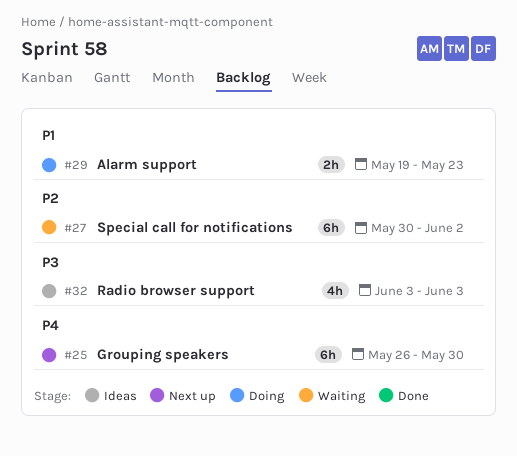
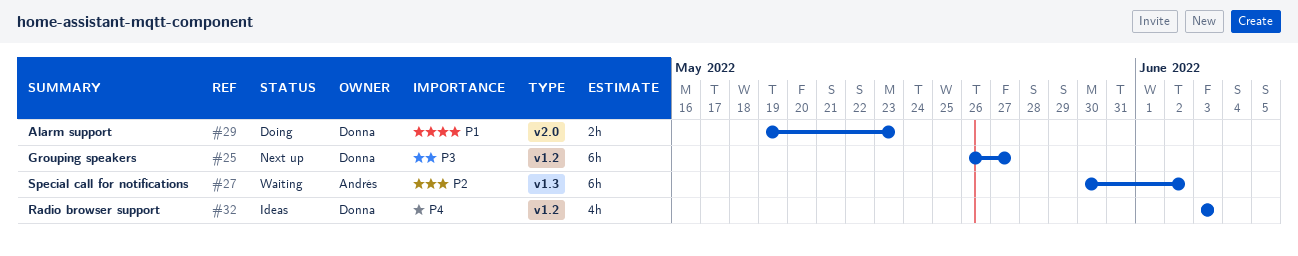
#25, priority: P4 -> P3
#25, due: May 30 -> May 27
#32, priority: P3 -> P4

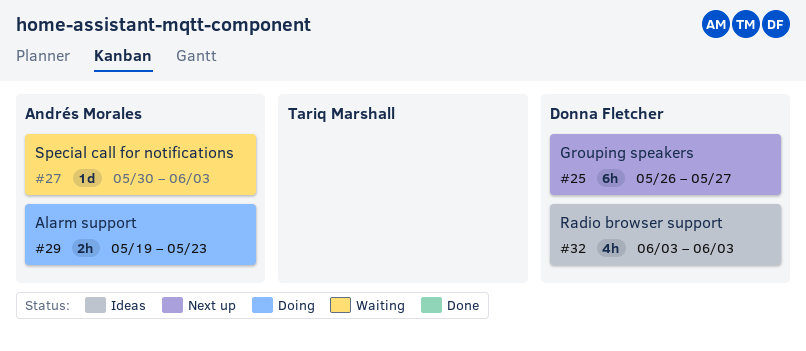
#27, estimate: 6h -> 1d
#27, due: Jun 2 -> Jun 3
#29, owner: Donna Fletcher -> Andrés Morales

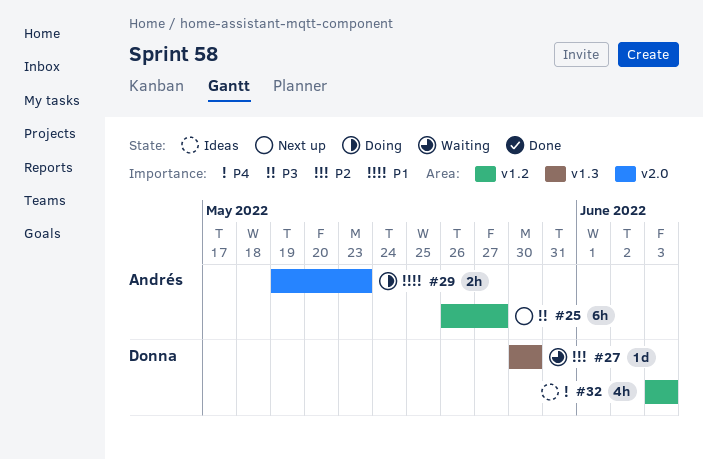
#25, owner: Donna Fletcher -> Andrés Morales
#27, owner: Andrés Morales -> Donna Fletcher
#27, due: Jun 3 -> May 30

